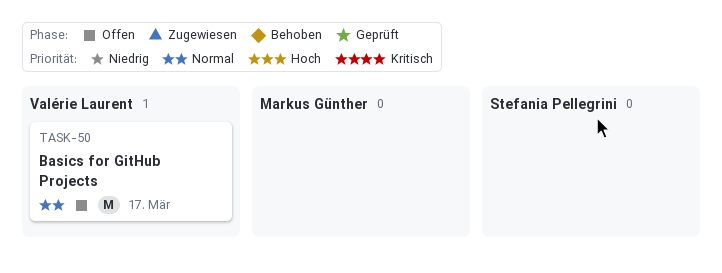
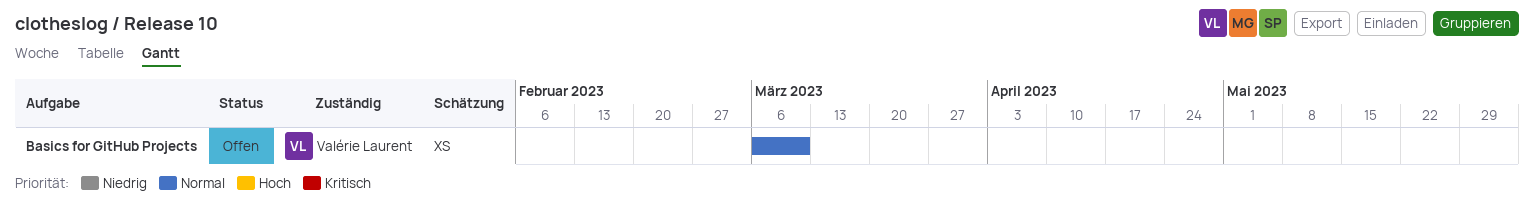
Basics for GitHub Projects, estimate: M -> XS
Basics for GitHub Projects, due: Mar 17 -> Mar 10

